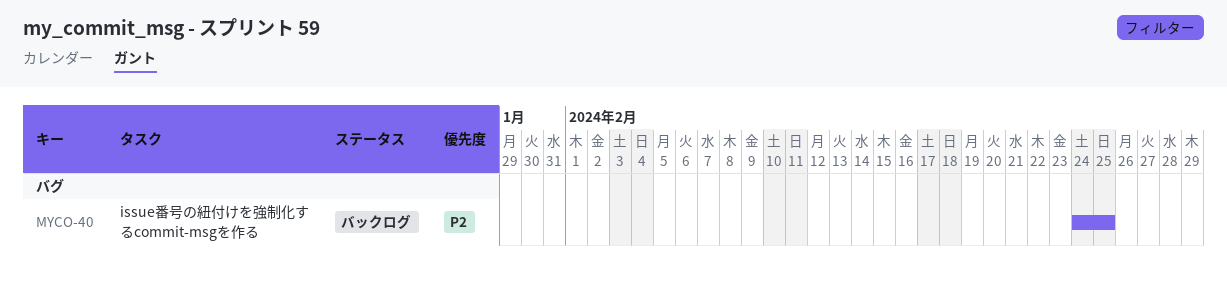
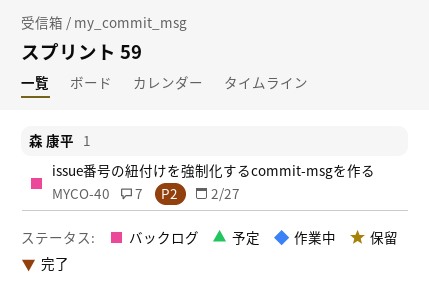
MYCO-40, due: Feb 25 -> Feb 27

